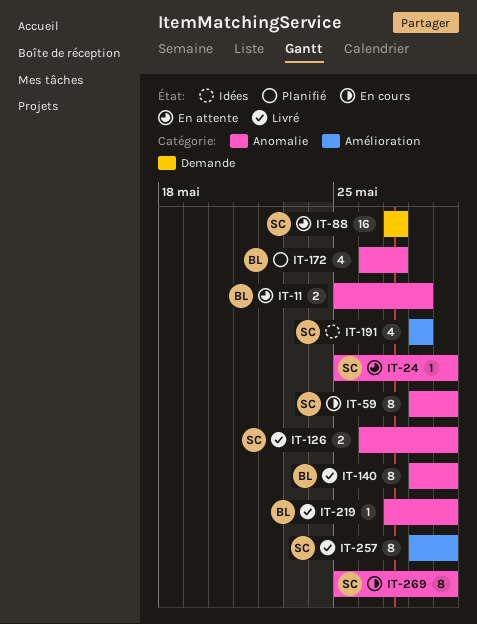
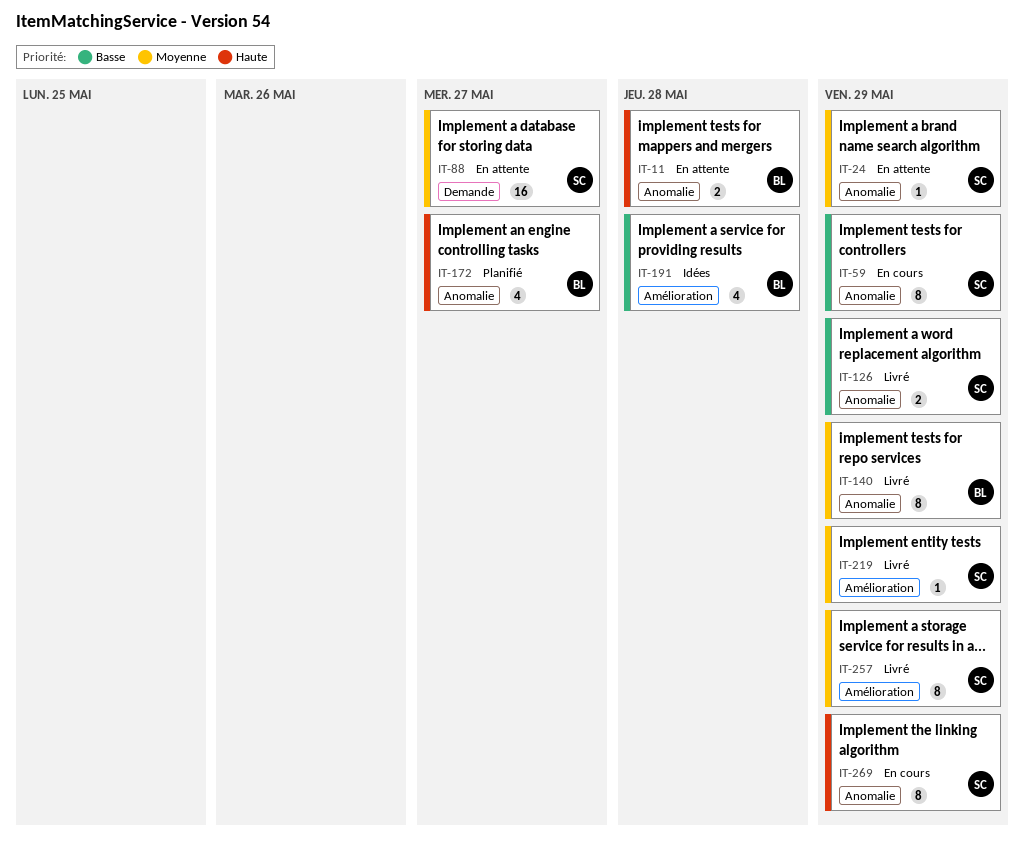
IT-191, owner: SC -> BL
IT-219, owner: BL -> SC
IT-219, label: Anomalie -> Amélioration

